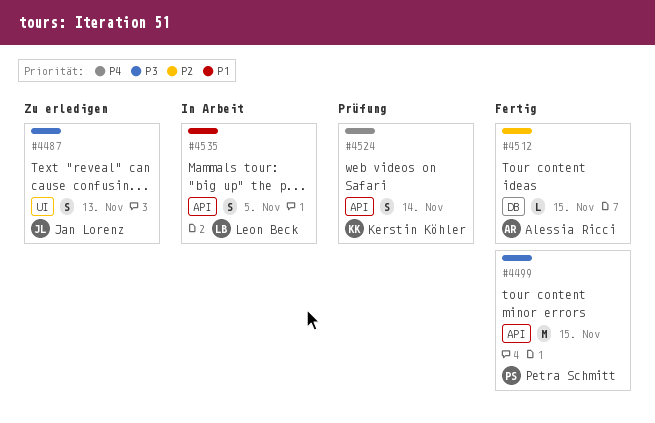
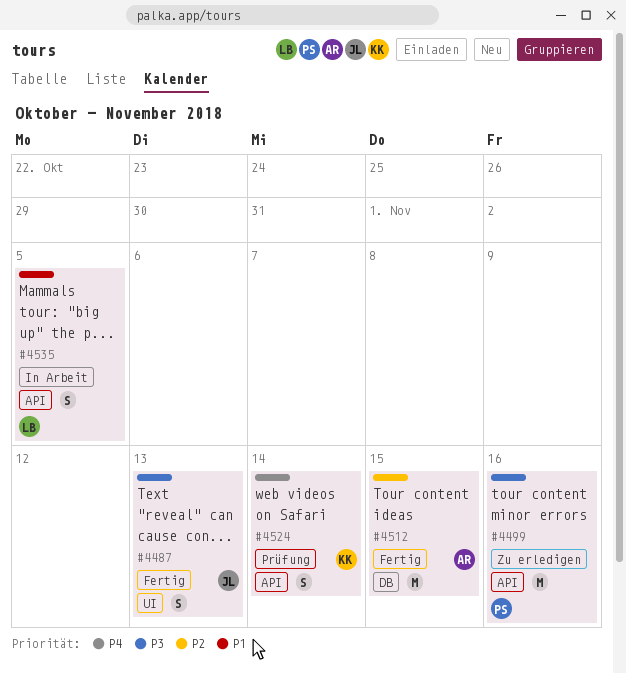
#4487, status: Zu erledigen -> Fertig
#4499, status: Fertig -> Zu erledigen
#4499, due: Nov 15 -> Nov 16
#4512, estimate: L -> M

